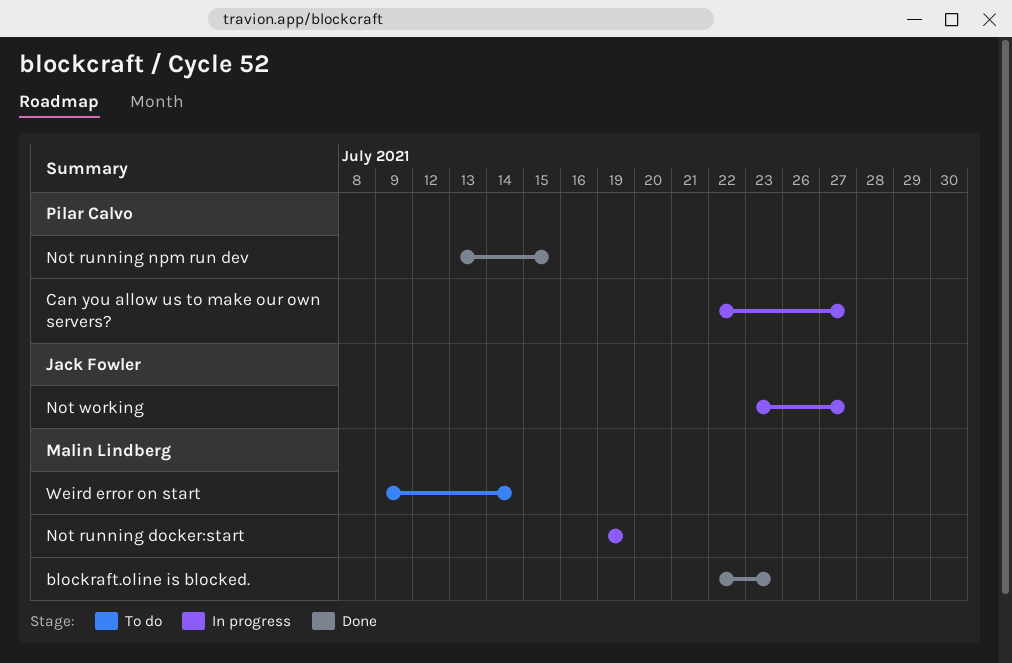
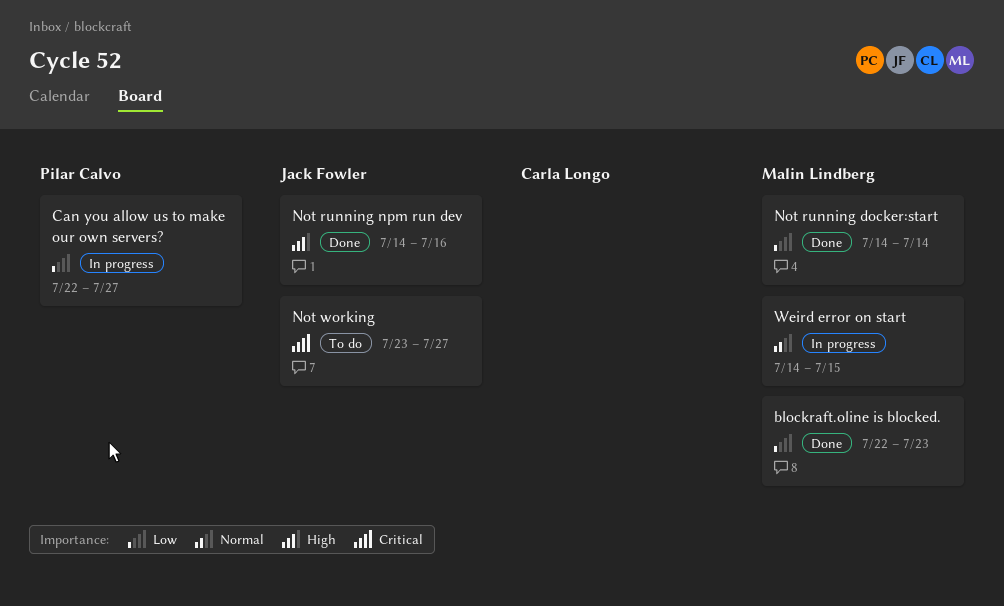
Not running docker:start, status: In progress -> Done
Not running docker:start, start: Jul 19 -> Jul 14
Not running docker:start, due: Jul 19 -> Jul 14
Not running npm run dev, owner: Pilar Calvo -> Jack Fowler
Not running npm run dev, start: Jul 13 -> Jul 14
Not running npm run dev, due: Jul 15 -> Jul 16
Not working, status: In progress -> To do
Weird error on start, status: To do -> In progress
Weird error on start, start: Jul 9 -> Jul 14
Weird error on start, due: Jul 14 -> Jul 15

